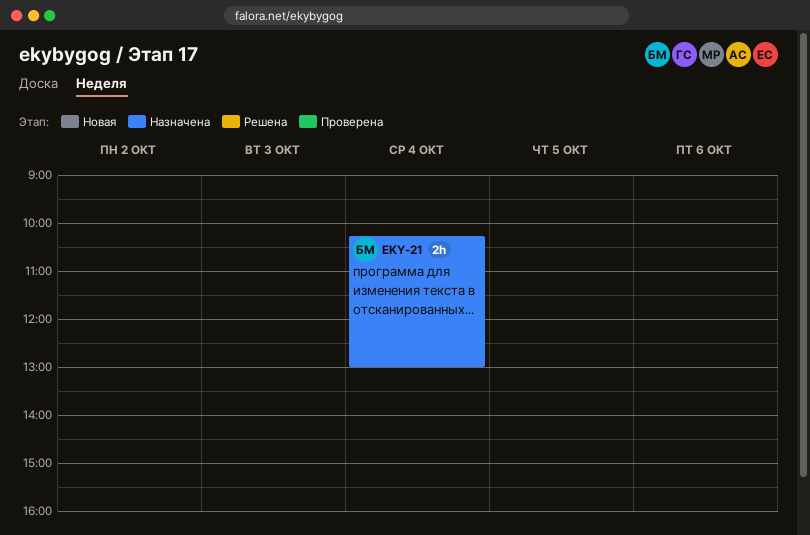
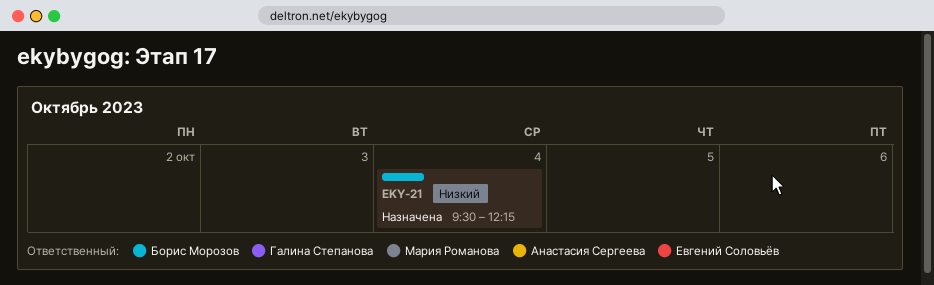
EKY-21, begins: 10:15 -> 09:30
EKY-21, ends: 13:00 -> 12:15

